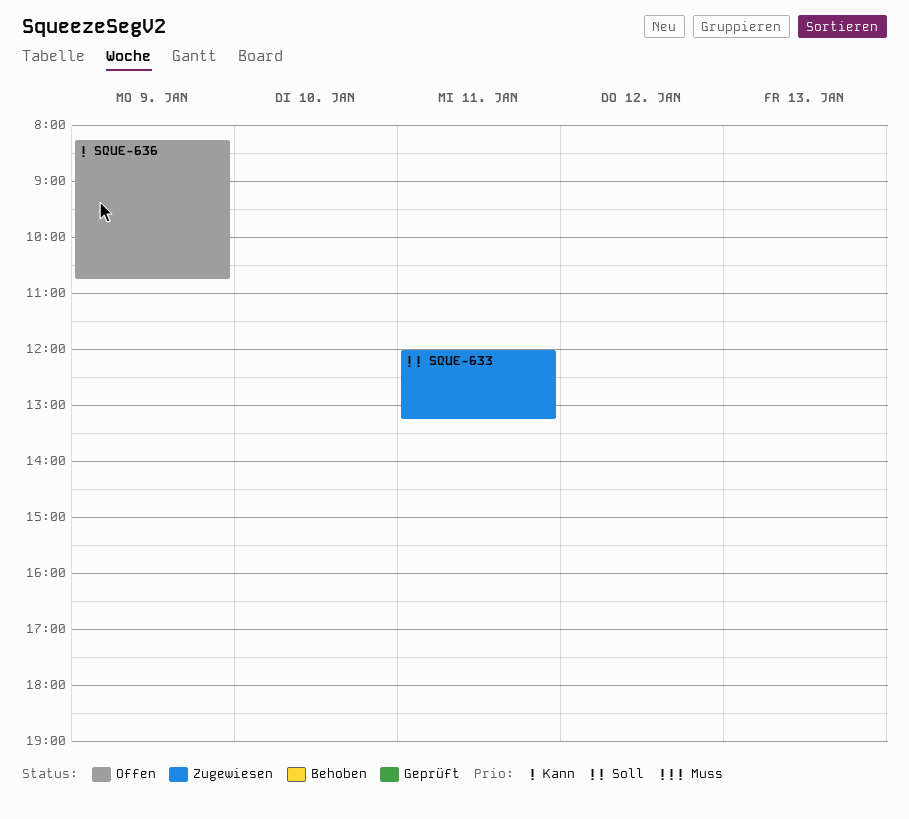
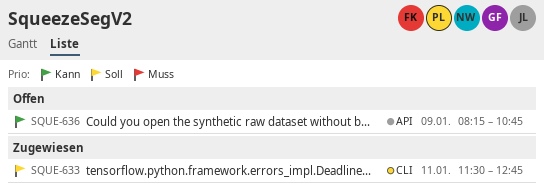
SQUE-633, begins: 12:00 -> 11:30
SQUE-633, ends: 13:15 -> 12:45

